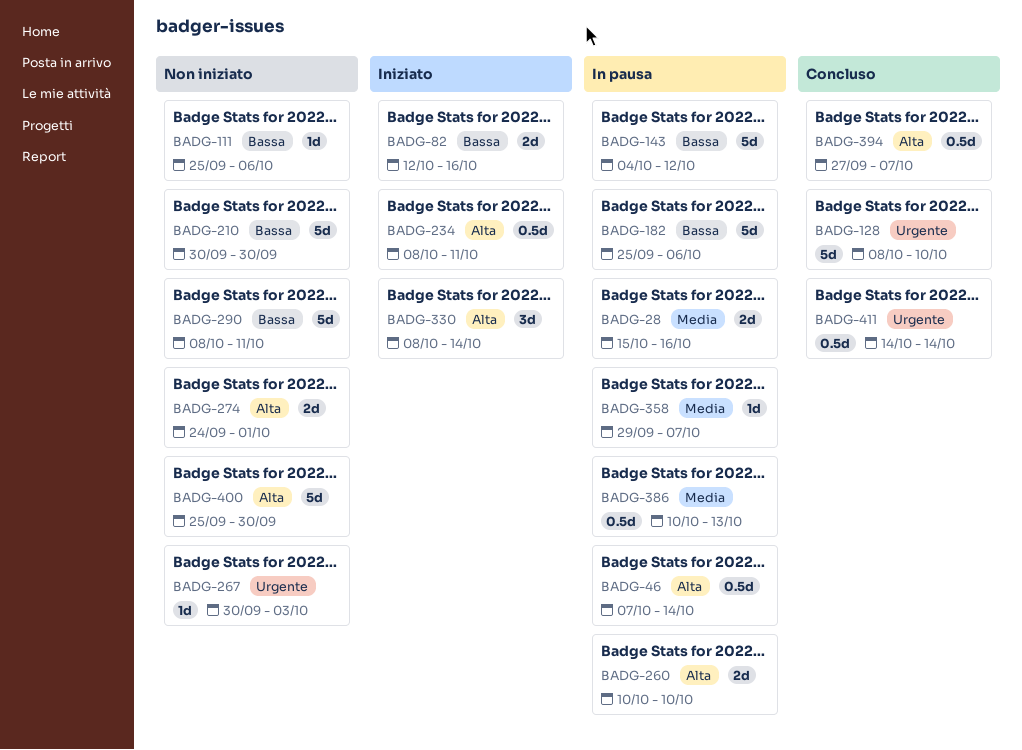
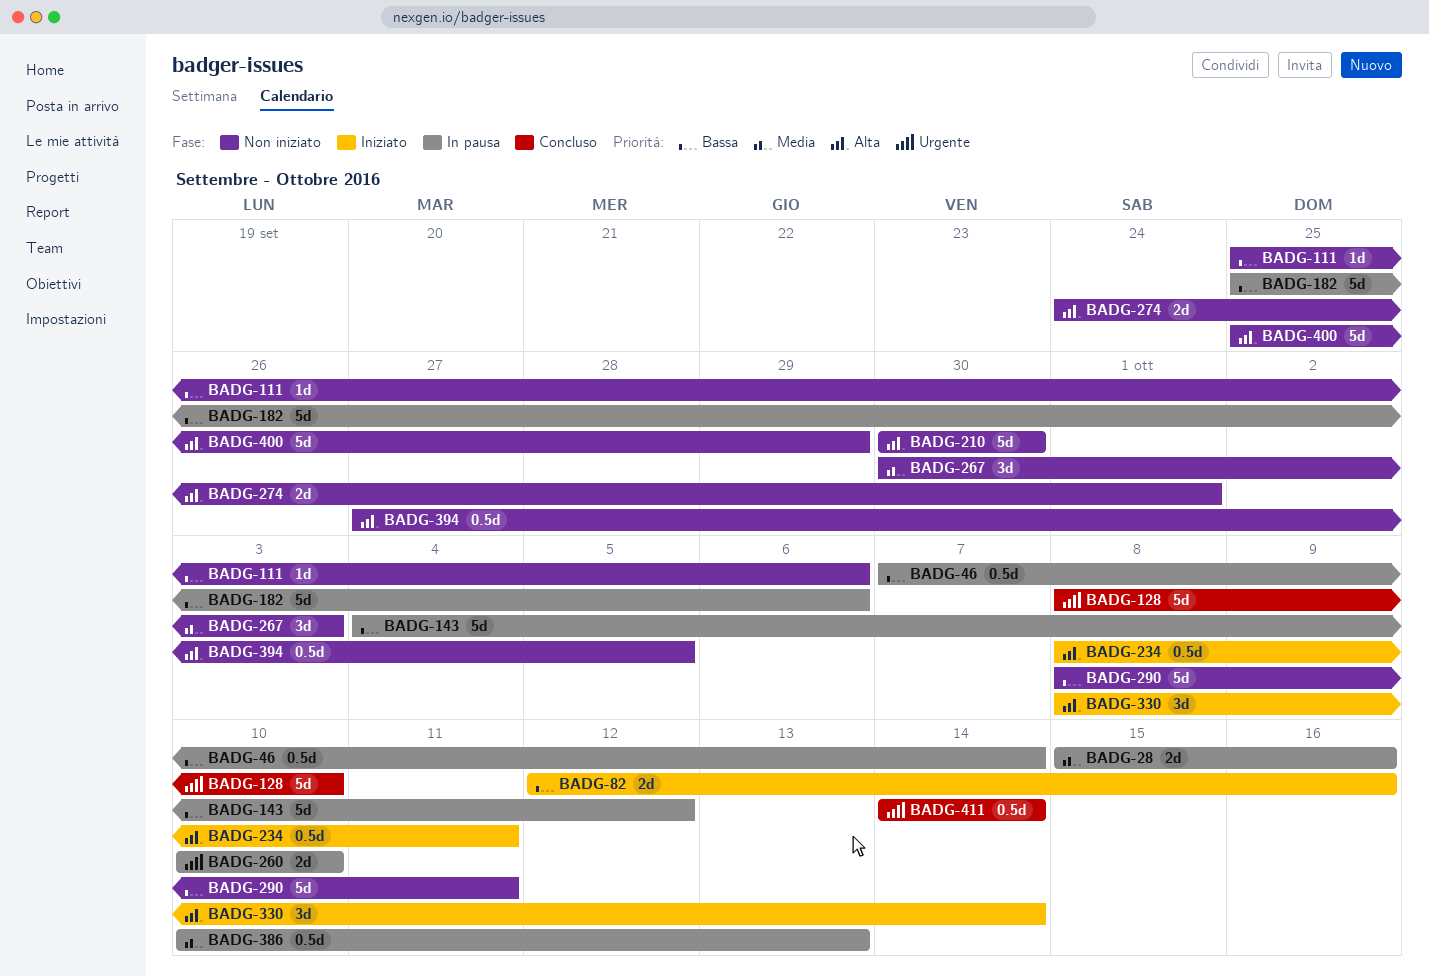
BADG-46, priority: Alta -> Bassa
BADG-210, priority: Bassa -> Alta
BADG-260, priority: Alta -> Urgente
BADG-267, priority: Urgente -> Media
BADG-267, estimate: 1d -> 3d
BADG-358: present -> none
BADG-394, status: Concluso -> Non iniziato
BADG-394, due: Oct 7 -> Oct 5
BADG-400, due: Sep 30 -> Sep 29

